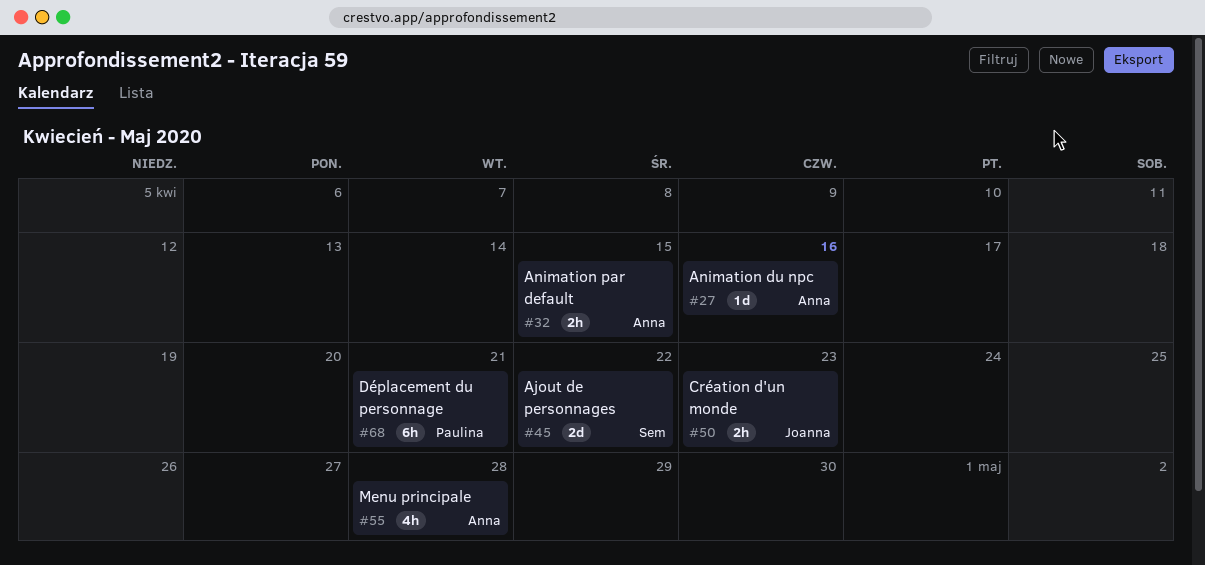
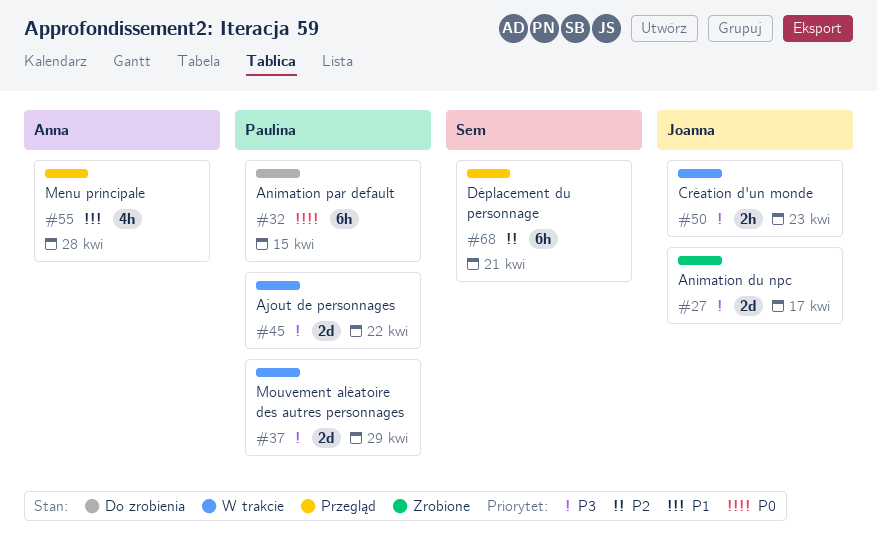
#27, owner: Anna -> Joanna
#27, estimate: 1d -> 2d
#27, due: Apr 16 -> Apr 17
#32, owner: Anna -> Paulina
#32, estimate: 2h -> 6h
#37: none -> present
#45, owner: Sem -> Paulina
#68, owner: Paulina -> Sem

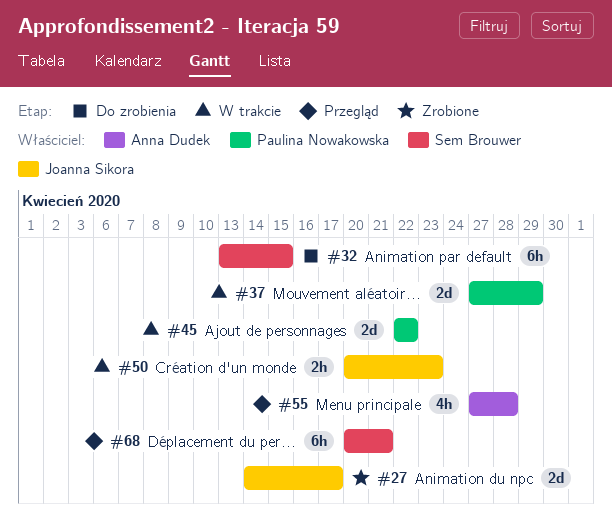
#32, owner: Paulina Nowakowska -> Sem Brouwer

